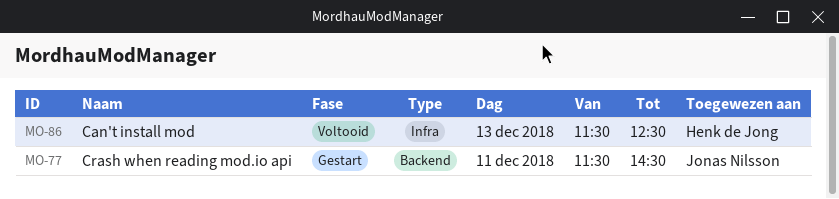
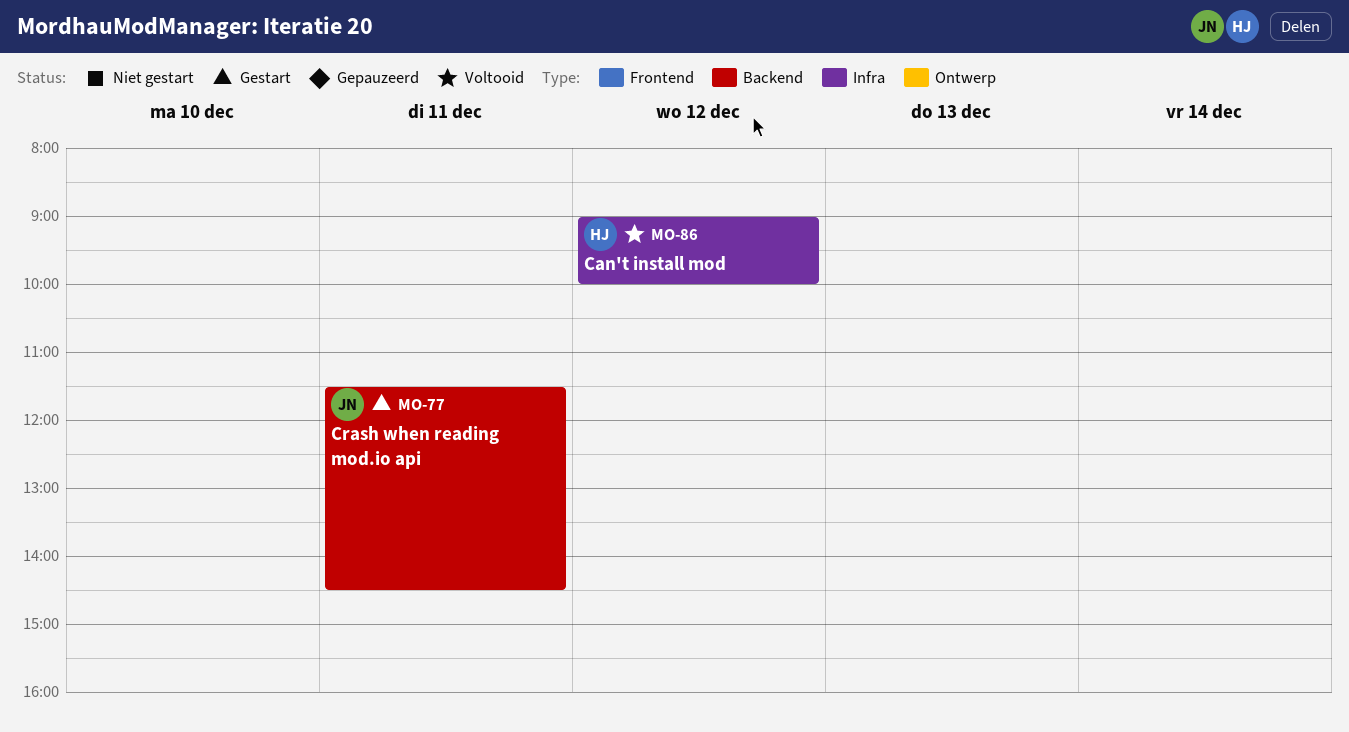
MO-86, day: Dec 13 -> Dec 12
MO-86, begins: 11:30 -> 09:00
MO-86, ends: 12:30 -> 10:00

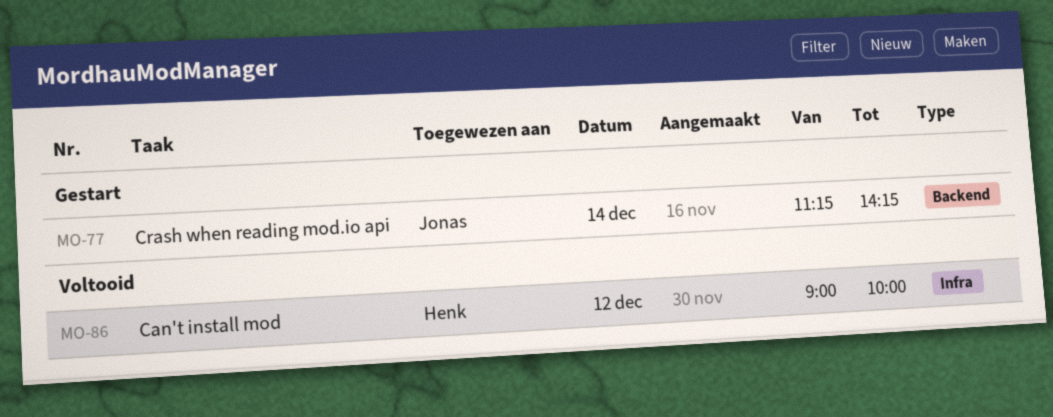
MO-77, day: Dec 11 -> Dec 14
MO-77, begins: 11:30 -> 11:15
MO-77, ends: 14:30 -> 14:15

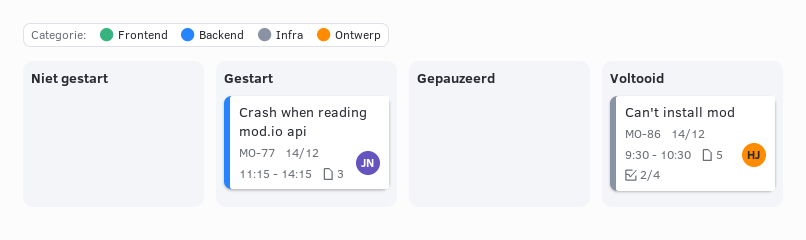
MO-86, day: Dec 12 -> Dec 14
MO-86, begins: 09:00 -> 09:30
MO-86, ends: 10:00 -> 10:30

